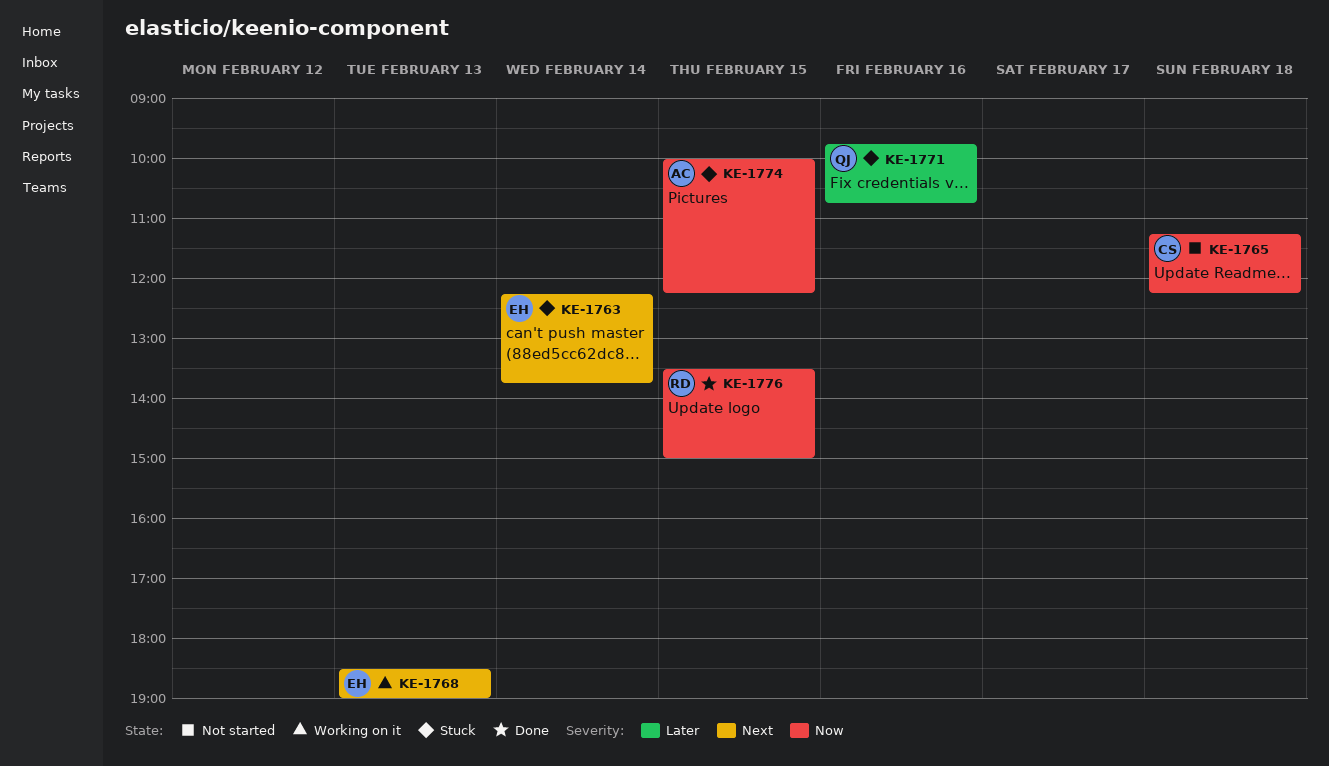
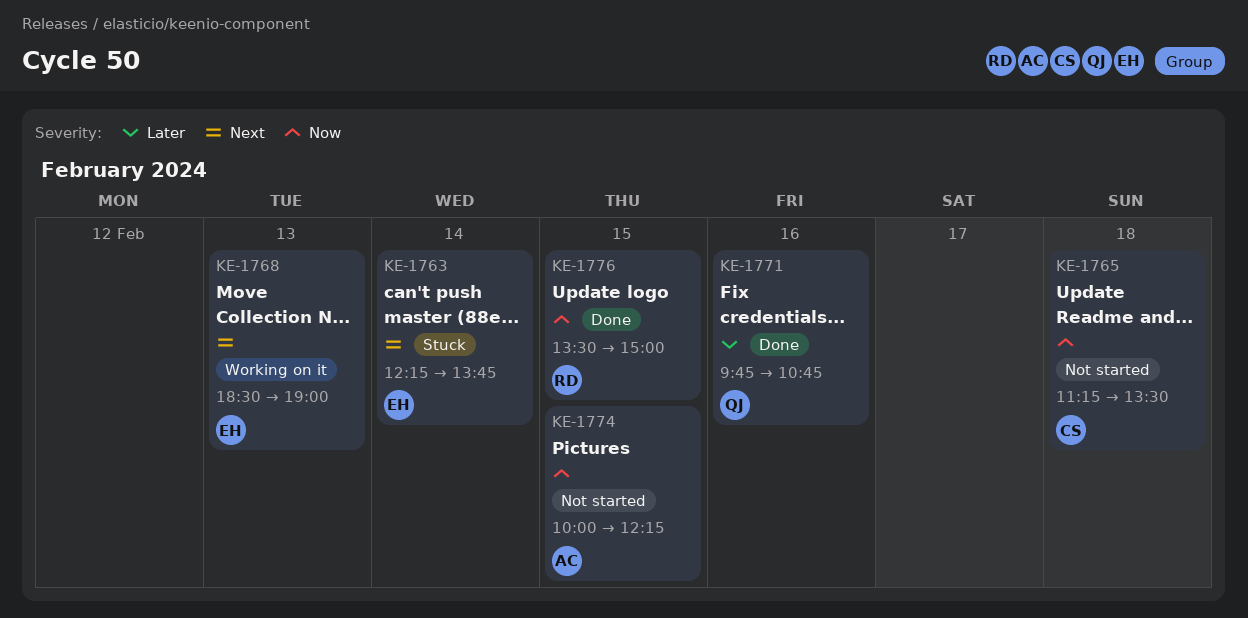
KE-1765, ends: 12:15 -> 13:30
KE-1771, status: Stuck -> Done
KE-1774, status: Stuck -> Not started

